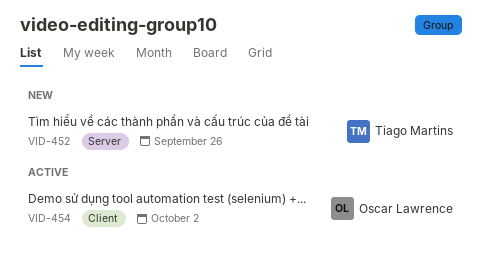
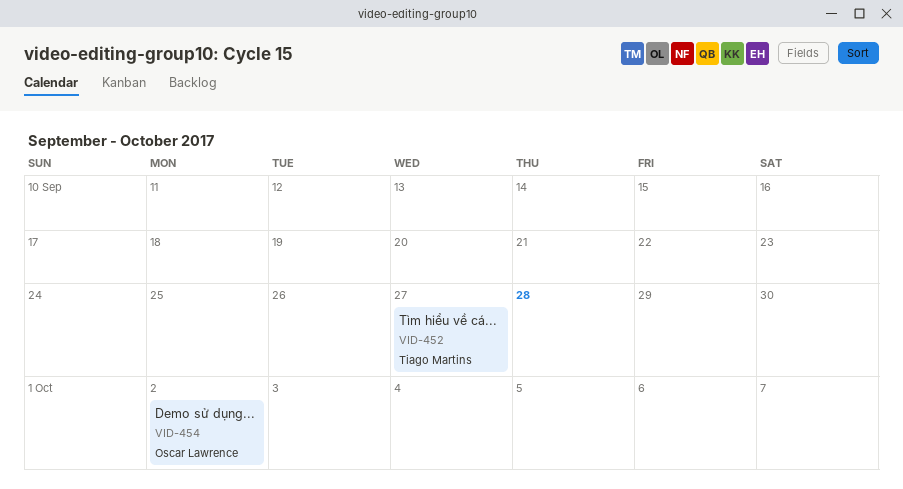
VID-452, due: Sep 26 -> Sep 27

